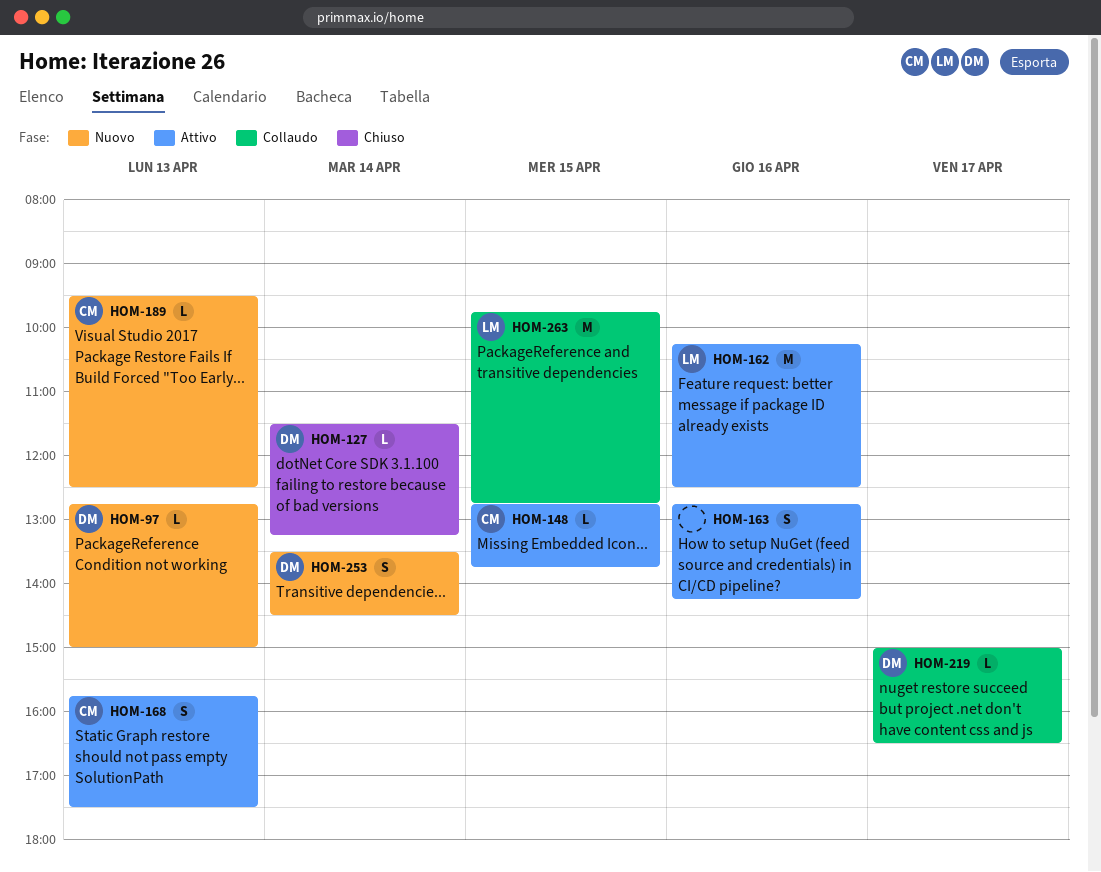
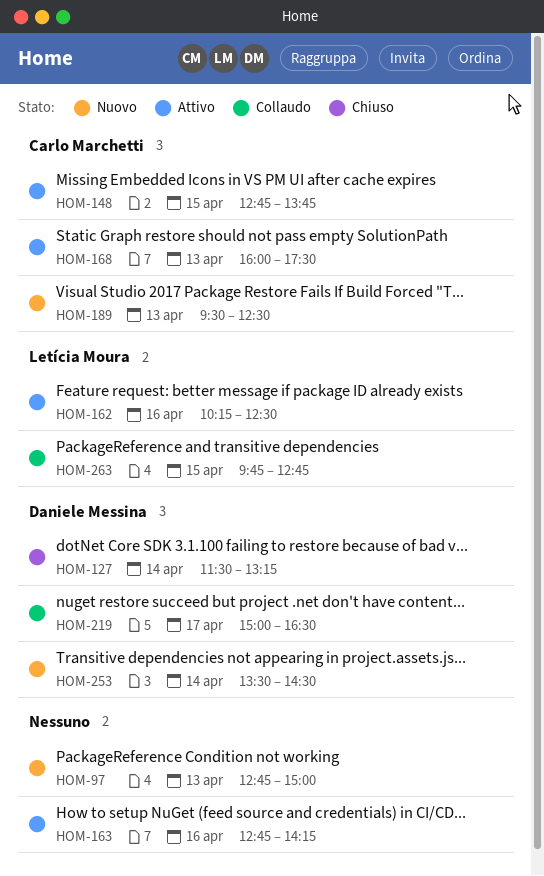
HOM-97, owner: Daniele Messina -> none
HOM-168, begins: 15:45 -> 16:00

